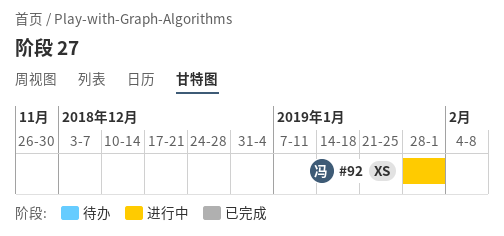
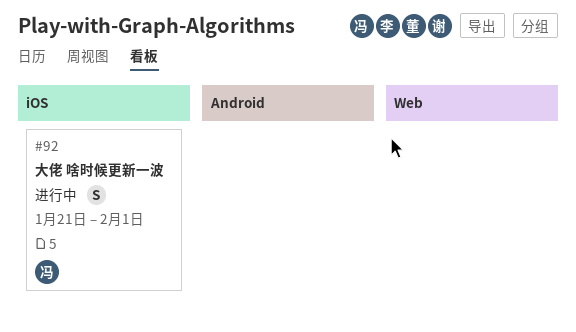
#92, estimate: XS -> S
#92, start: Jan 28 -> Jan 21

